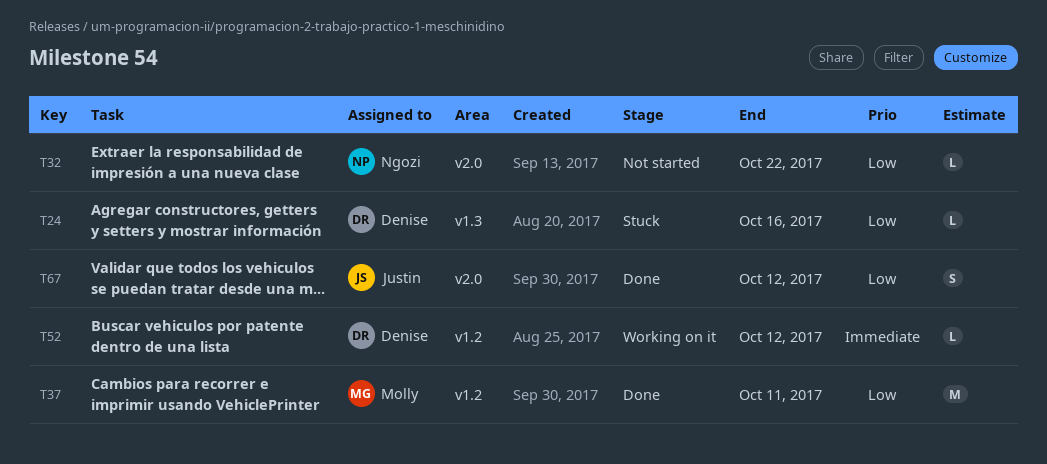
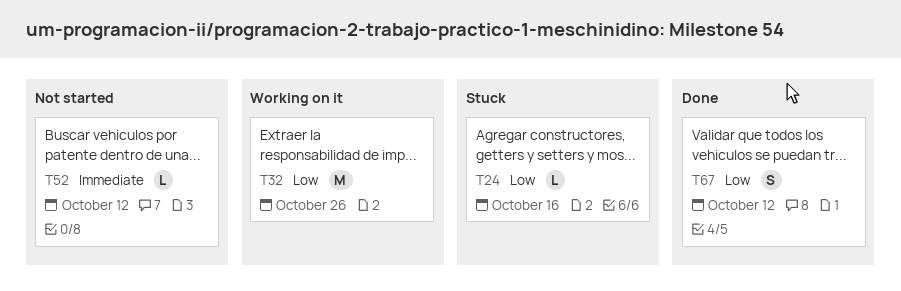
T32, status: Not started -> Working on it
T32, estimate: L -> M
T32, due: Oct 22 -> Oct 26
T37: present -> none
T52, status: Working on it -> Not started

